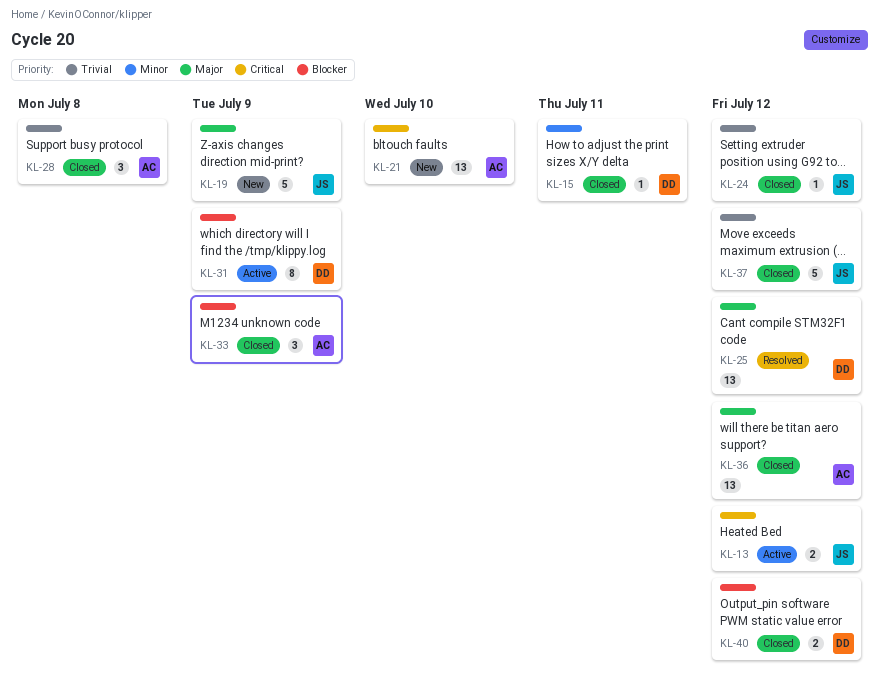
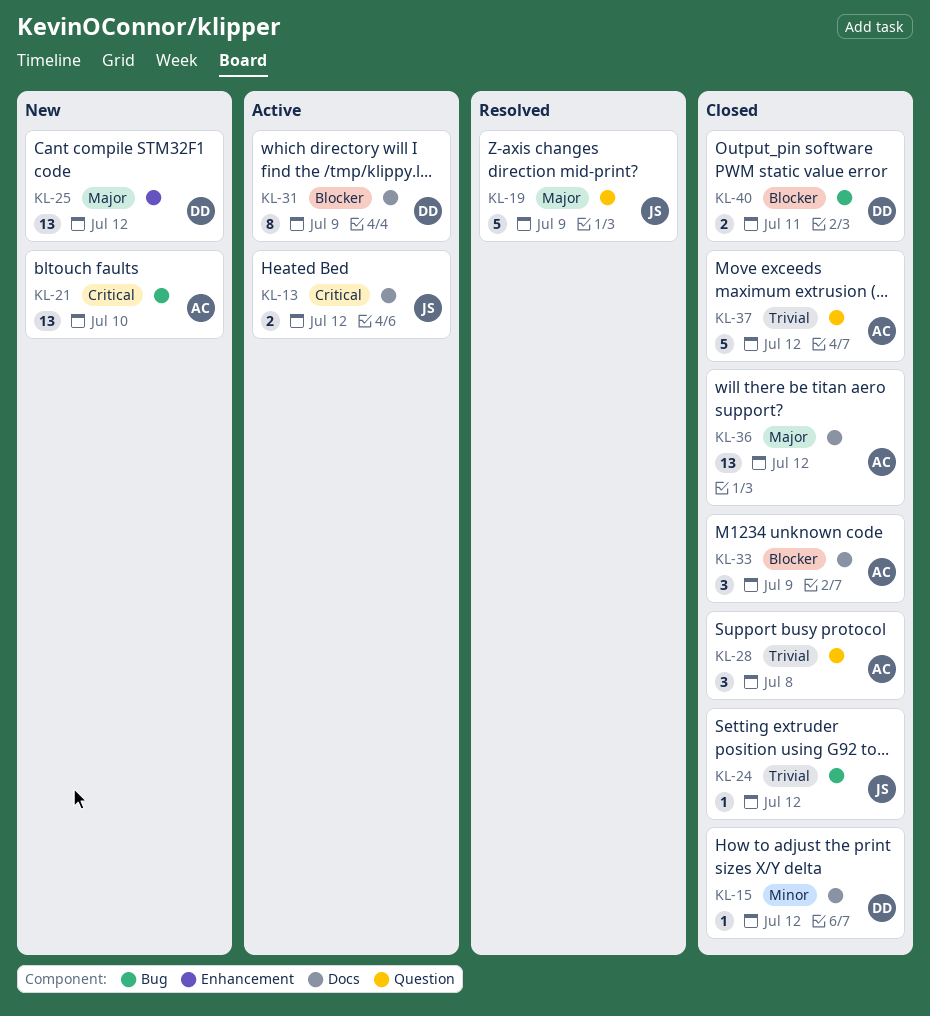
KL-15, due: Jul 11 -> Jul 12
KL-19, status: New -> Resolved
KL-25, status: Resolved -> New
KL-37, owner: JS -> AC
KL-40, due: Jul 12 -> Jul 11

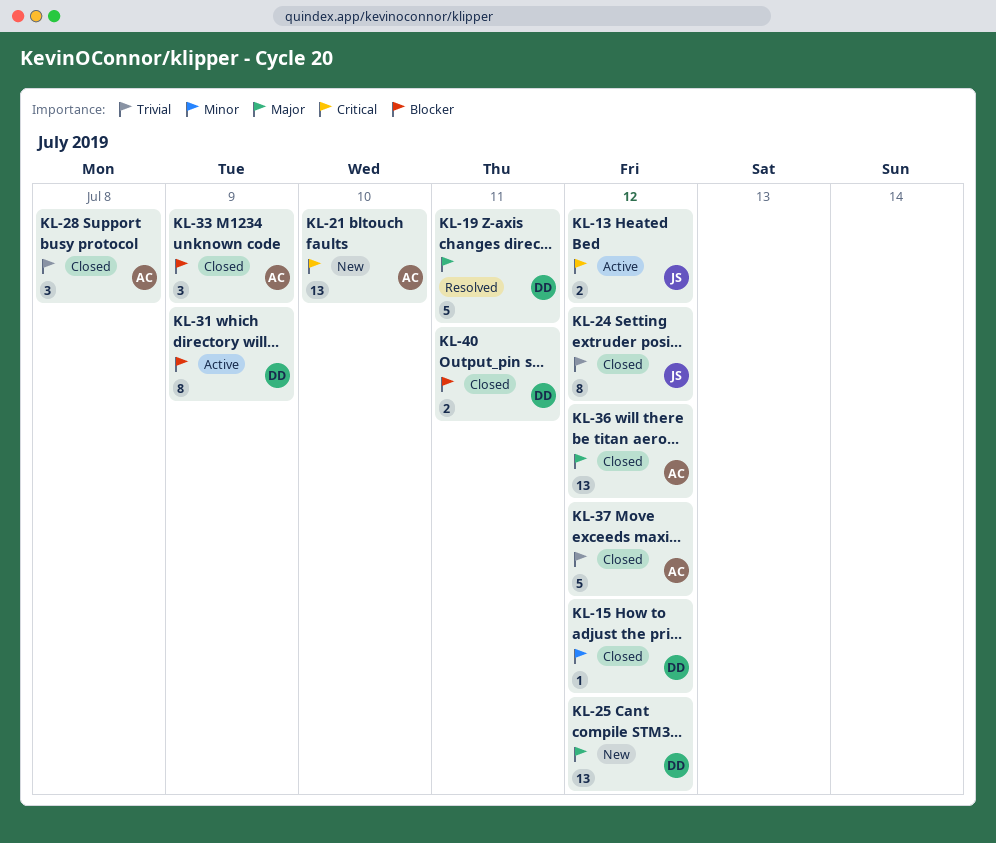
KL-19, owner: JS -> DD
KL-19, due: Jul 9 -> Jul 11
KL-24, estimate: 1 -> 8

